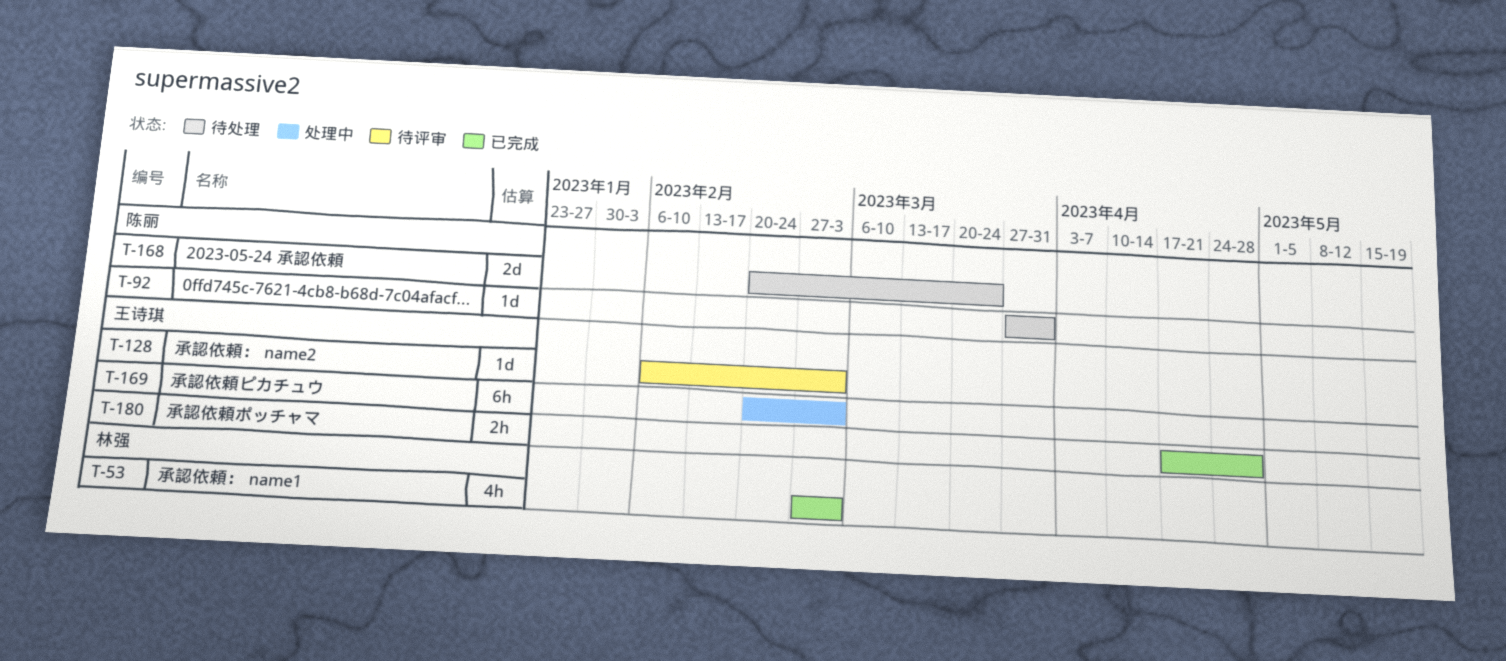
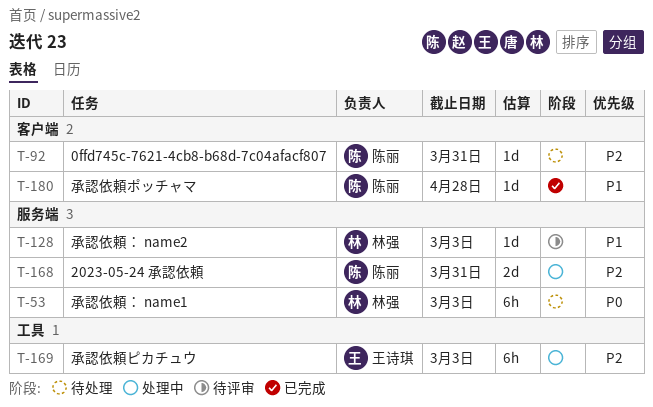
T-53, status: 已完成 -> 待处理
T-53, estimate: 4h -> 6h
T-128, owner: 王诗琪 -> 林强
T-168, status: 待处理 -> 处理中
T-168, due: Mar 24 -> Mar 31
T-180, owner: 王诗琪 -> 陈丽
T-180, estimate: 2h -> 1d

